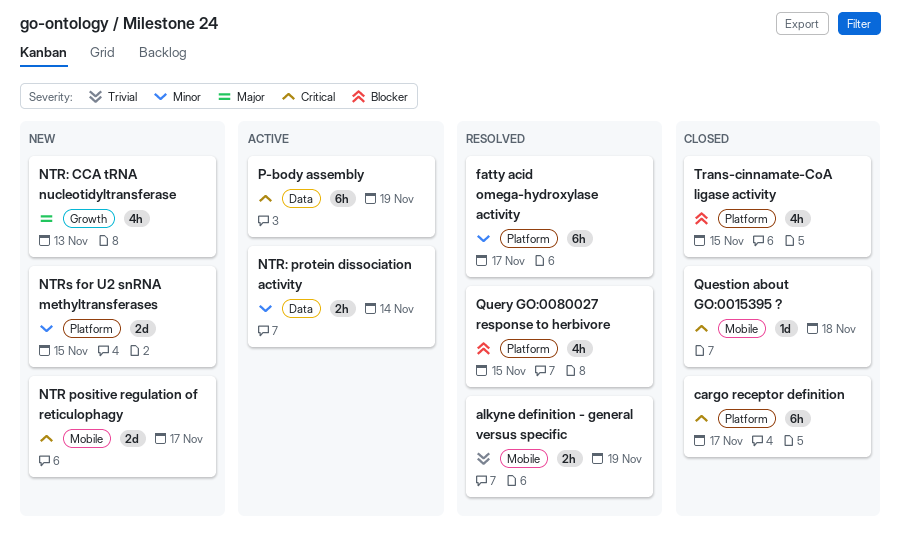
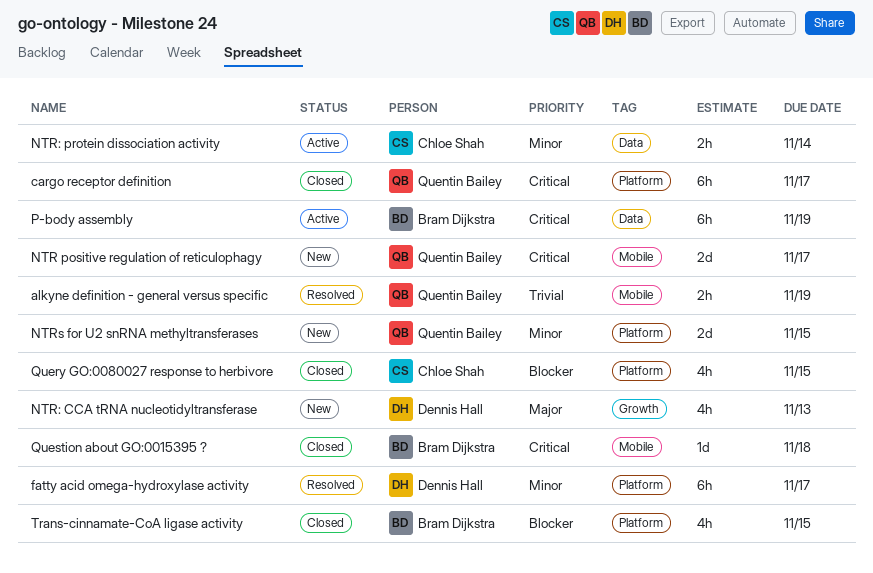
Query GO:0080027 response to herbivore, status: Resolved -> Closed

